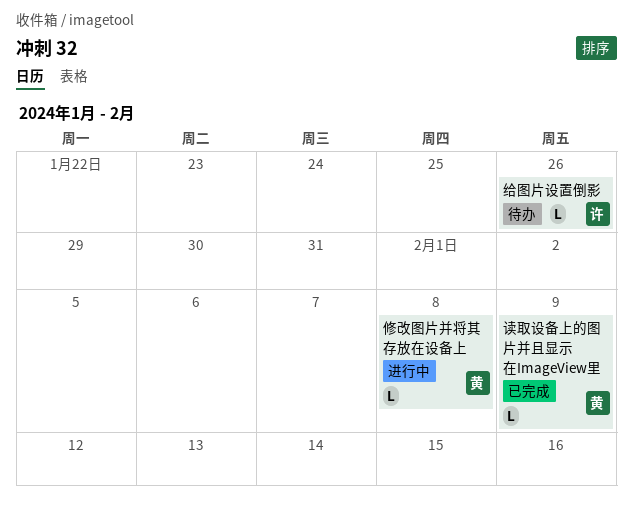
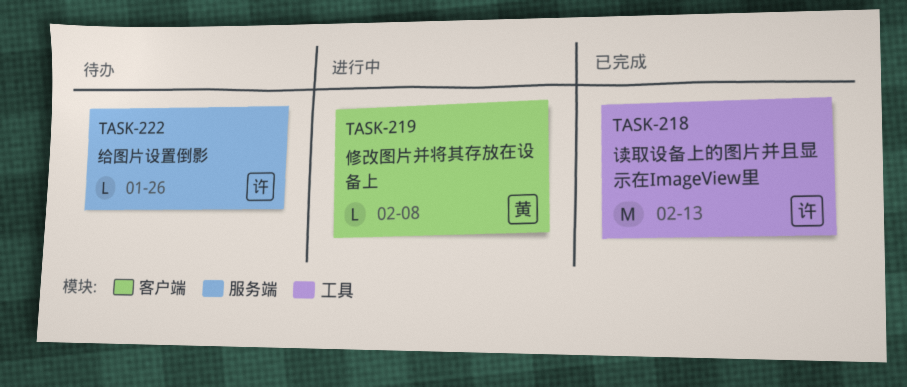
读取设备上的图片并且显示在ImageView里, owner: 黄 -> 许
读取设备上的图片并且显示在ImageView里, estimate: L -> M
读取设备上的图片并且显示在ImageView里, due: Feb 9 -> Feb 13

